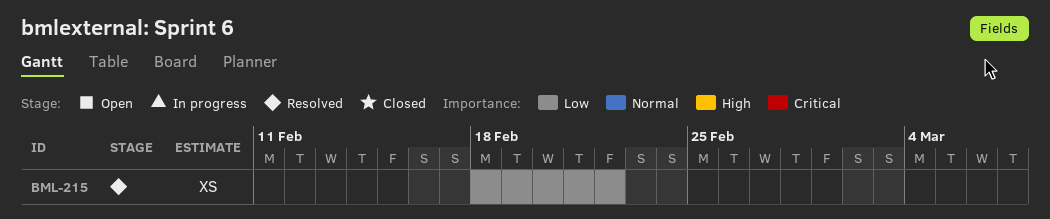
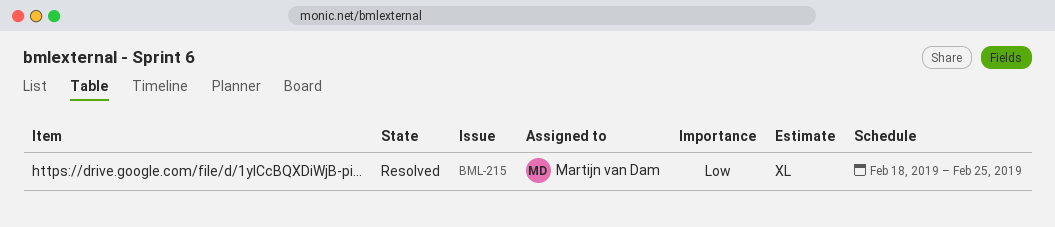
BML-215, estimate: XS -> XL
BML-215, due: Feb 22 -> Feb 25

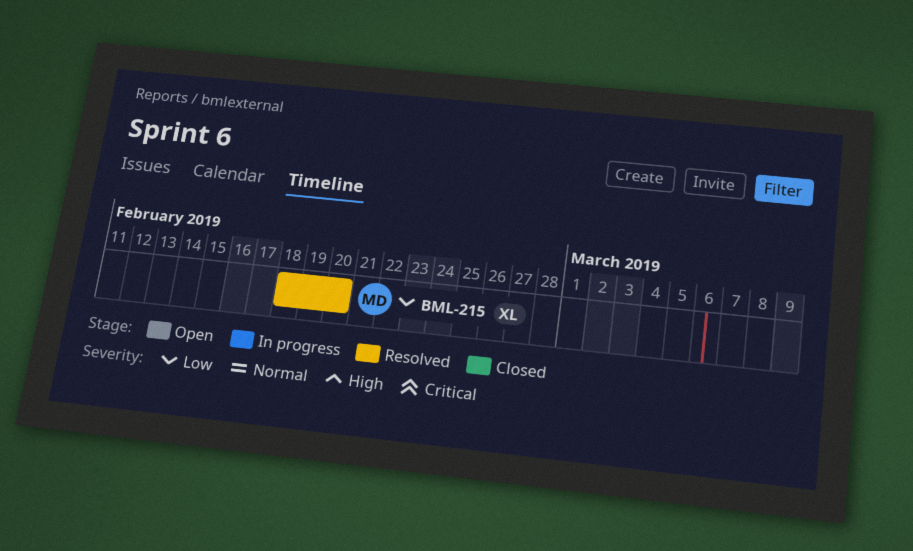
BML-215, due: Feb 25 -> Feb 20

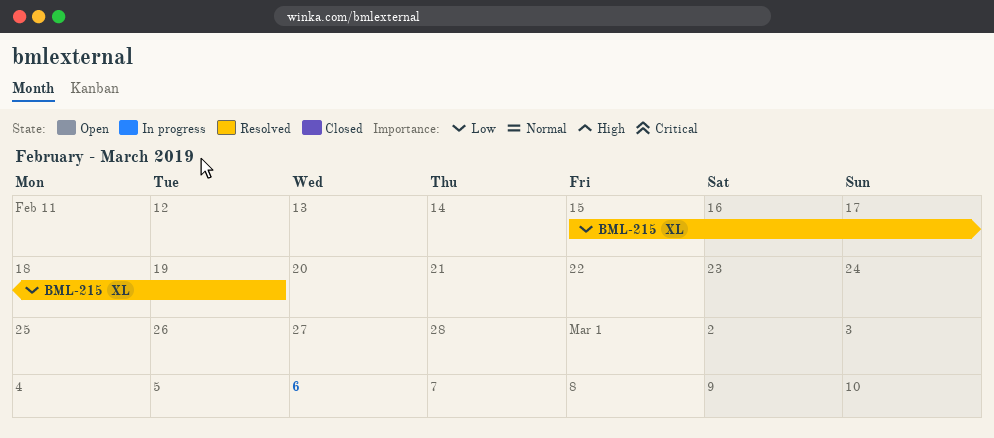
BML-215, start: Feb 18 -> Feb 15
BML-215, due: Feb 20 -> Feb 19

